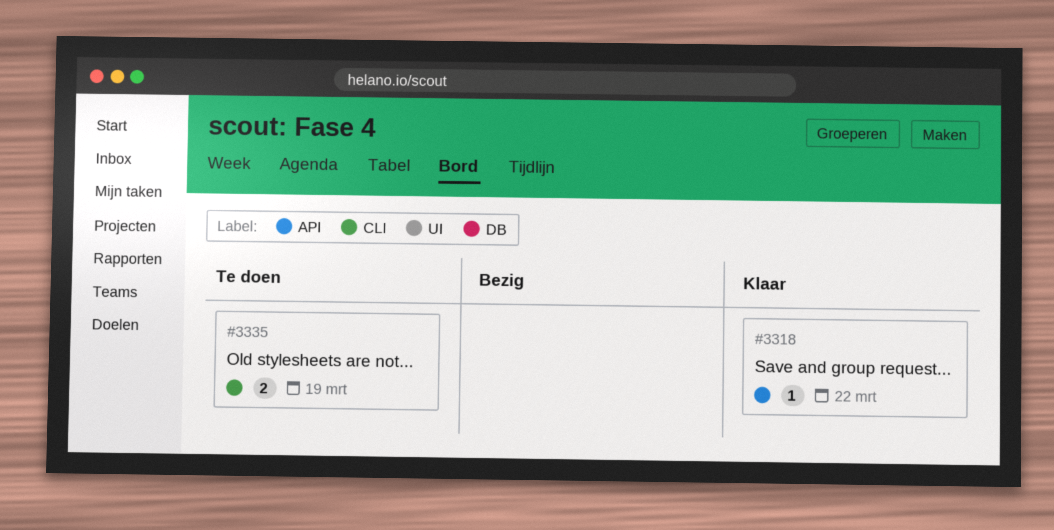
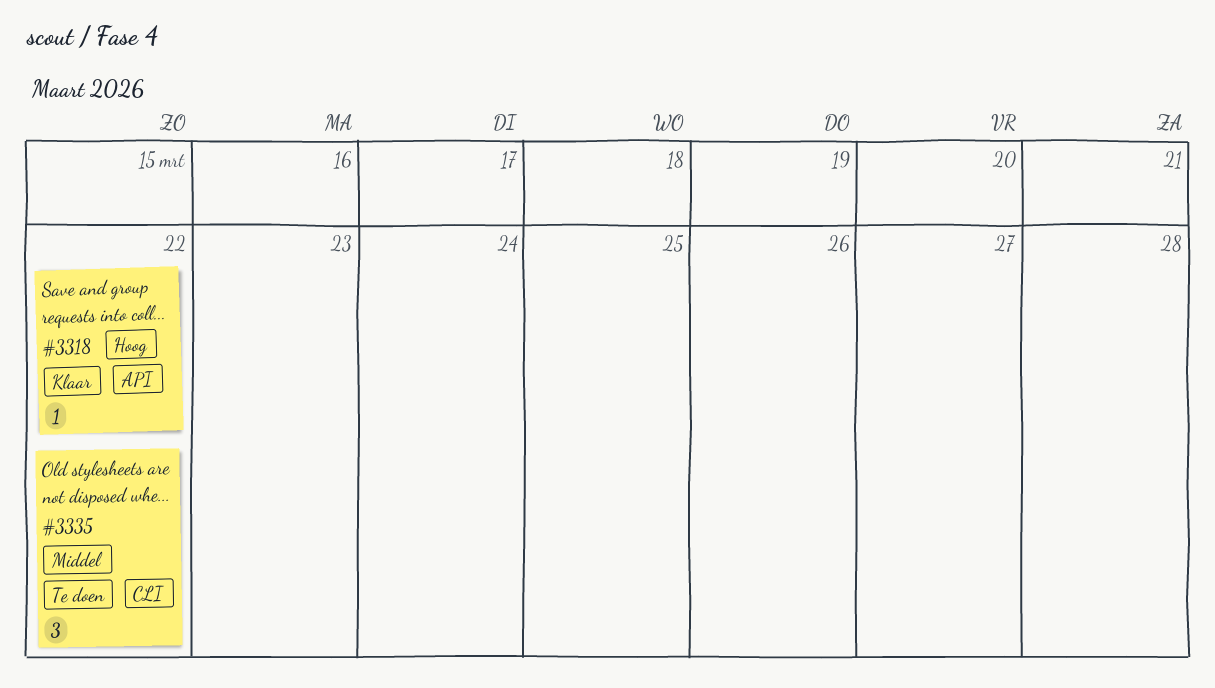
#3335, estimate: 2 -> 3
#3335, due: Mar 19 -> Mar 22

